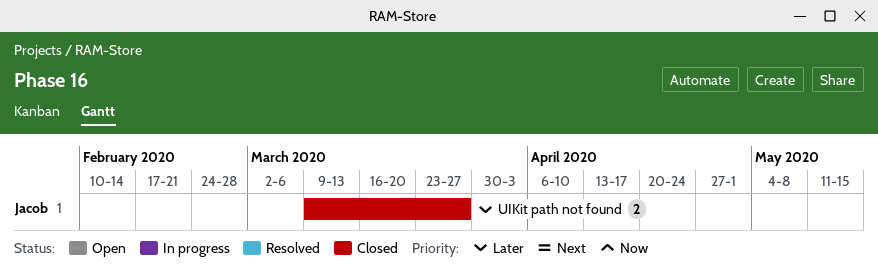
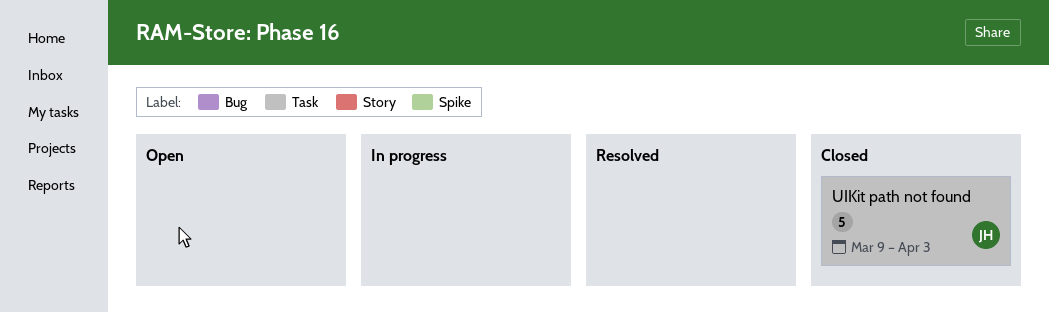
UIKit path not found, estimate: 2 -> 5
UIKit path not found, due: Mar 27 -> Apr 3

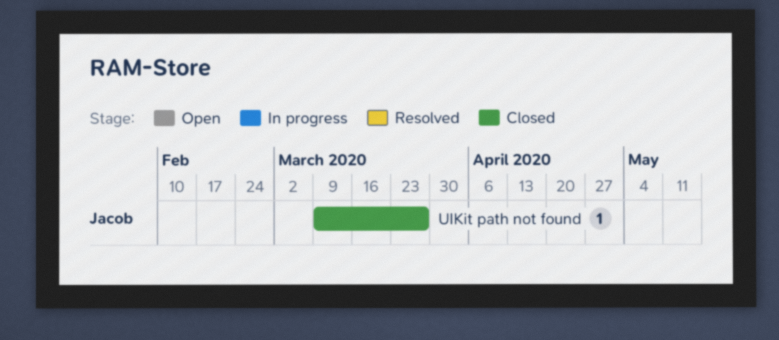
UIKit path not found, estimate: 5 -> 1
UIKit path not found, due: Apr 3 -> Mar 27

